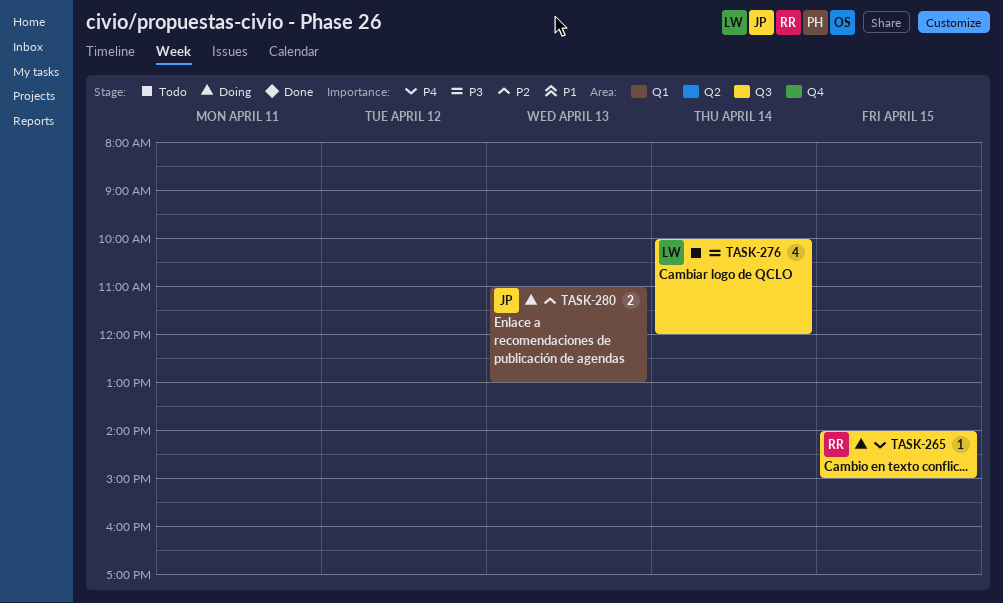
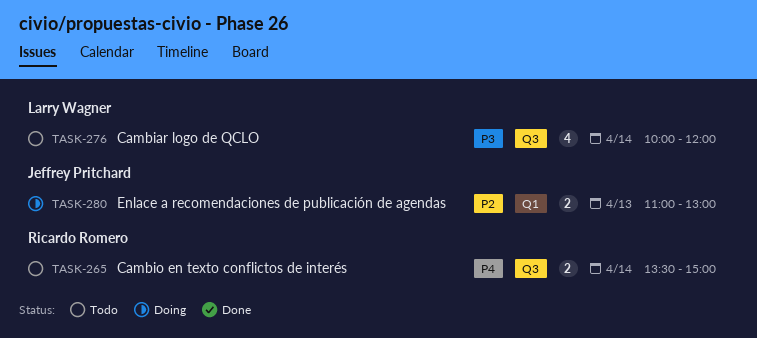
TASK-265, status: Doing -> Todo
TASK-265, estimate: 1 -> 2
TASK-265, day: Apr 15 -> Apr 14
TASK-265, begins: 14:00 -> 13:30

